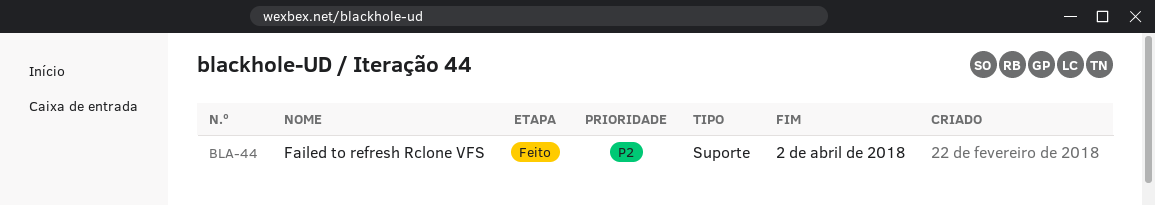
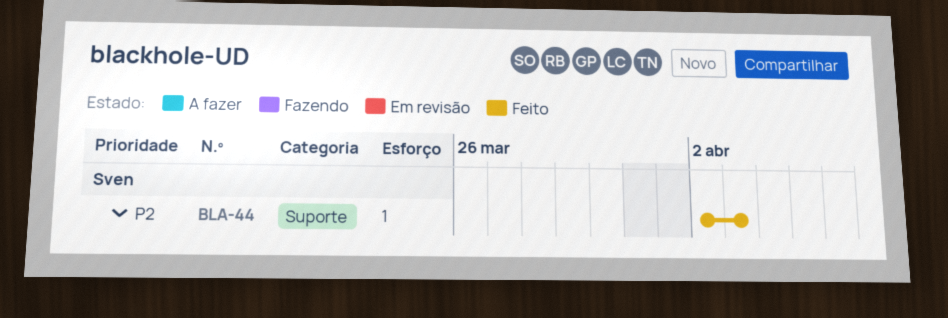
BLA-44, due: Apr 2 -> Apr 3

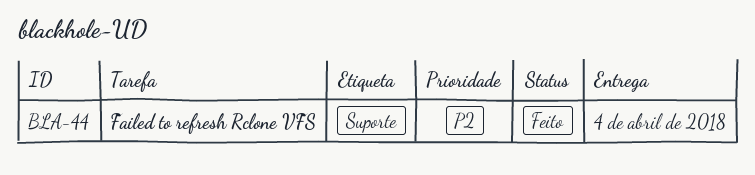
BLA-44, due: Apr 3 -> Apr 4

